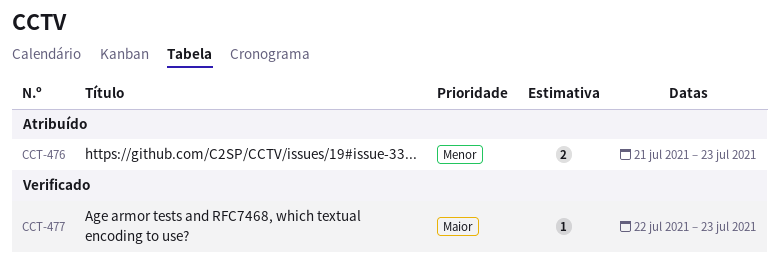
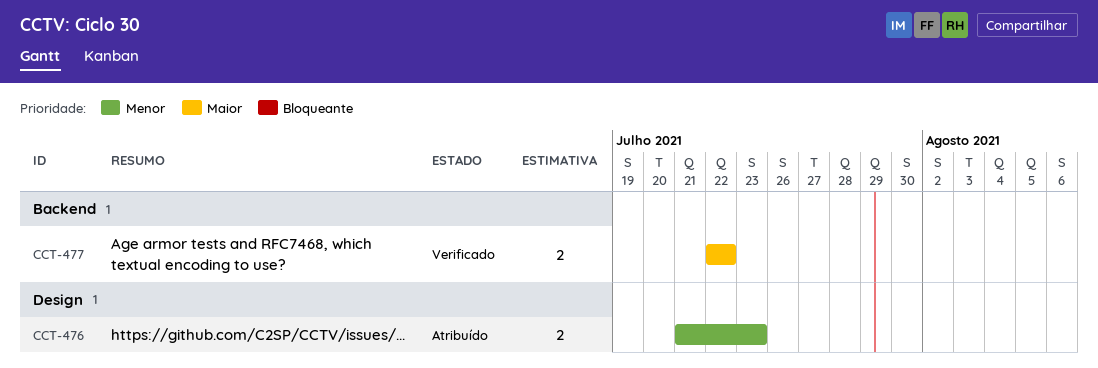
CCT-477, estimate: 1 -> 2
CCT-477, due: Jul 23 -> Jul 22

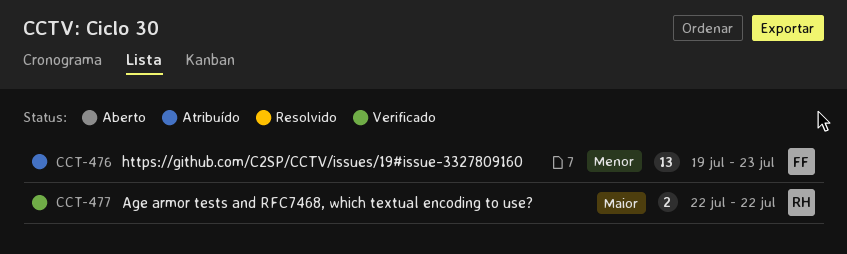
CCT-476, estimate: 2 -> 13
CCT-476, start: Jul 21 -> Jul 19

